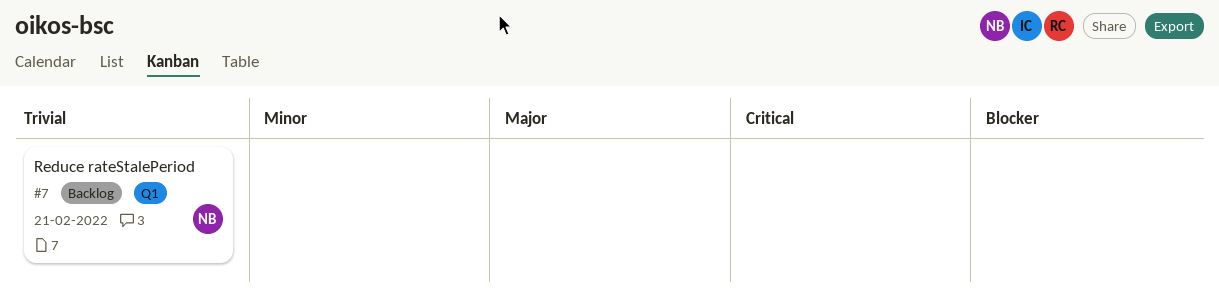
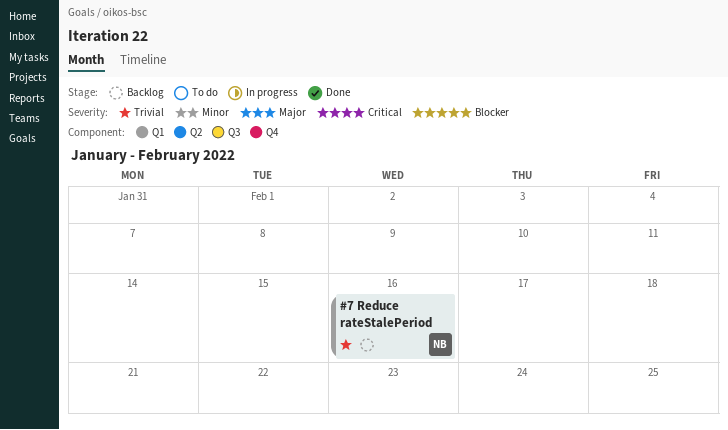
#7, due: Feb 21 -> Feb 16

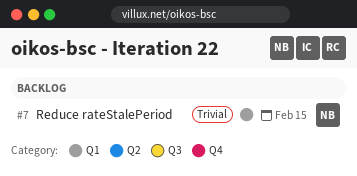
#7, due: Feb 16 -> Feb 15

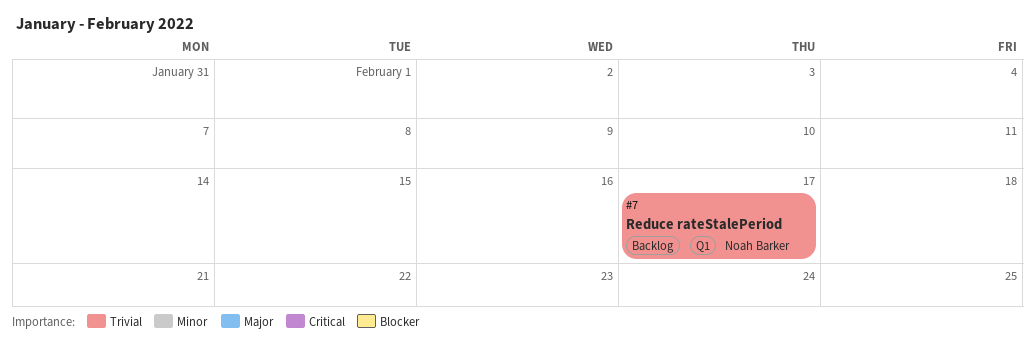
#7, due: Feb 15 -> Feb 17

